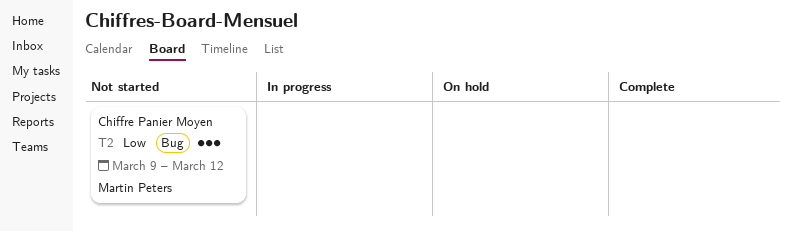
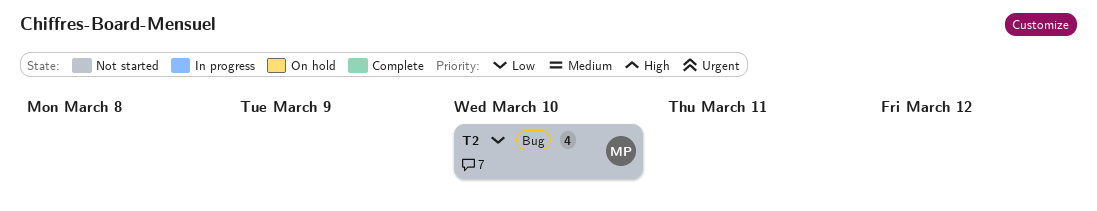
T2, estimate: 3 -> 4
T2, due: Mar 12 -> Mar 10

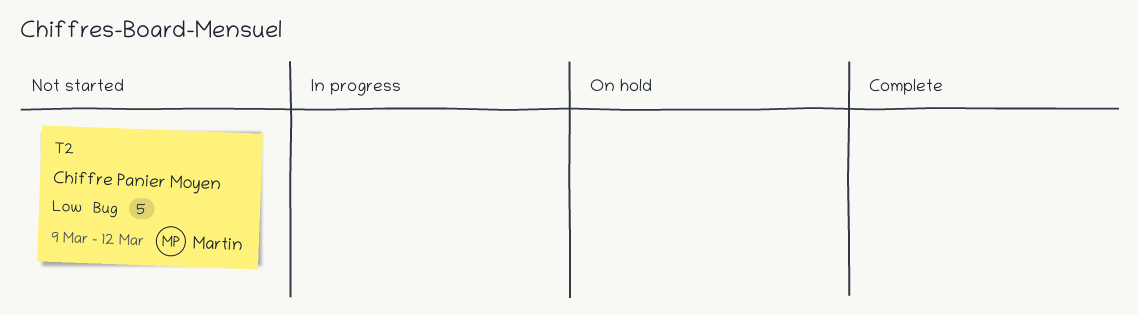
T2, estimate: 4 -> 5
T2, due: Mar 10 -> Mar 12

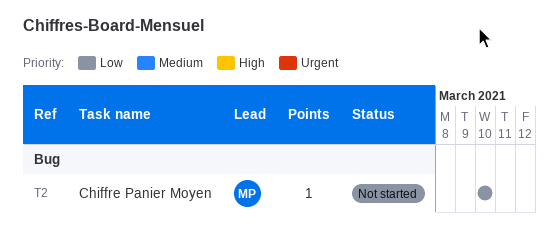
T2, estimate: 5 -> 1
T2, start: Mar 9 -> Mar 10
T2, due: Mar 12 -> Mar 10

